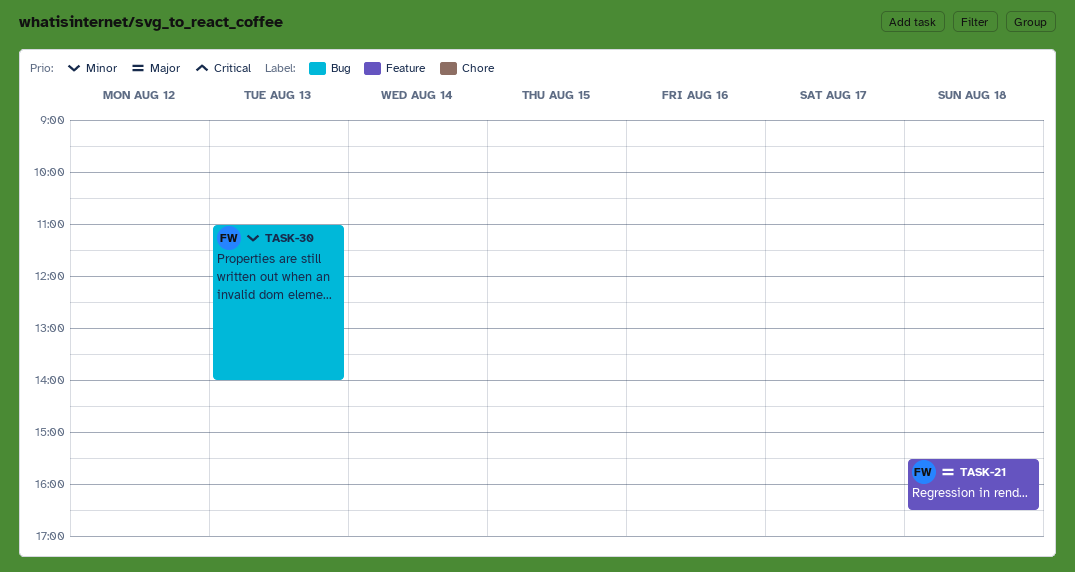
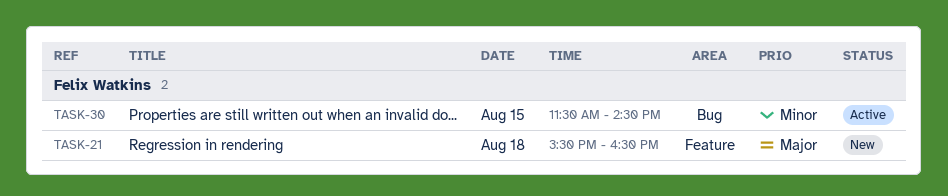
TASK-30, day: Aug 13 -> Aug 15
TASK-30, begins: 11:00 -> 11:30
TASK-30, ends: 14:00 -> 14:30

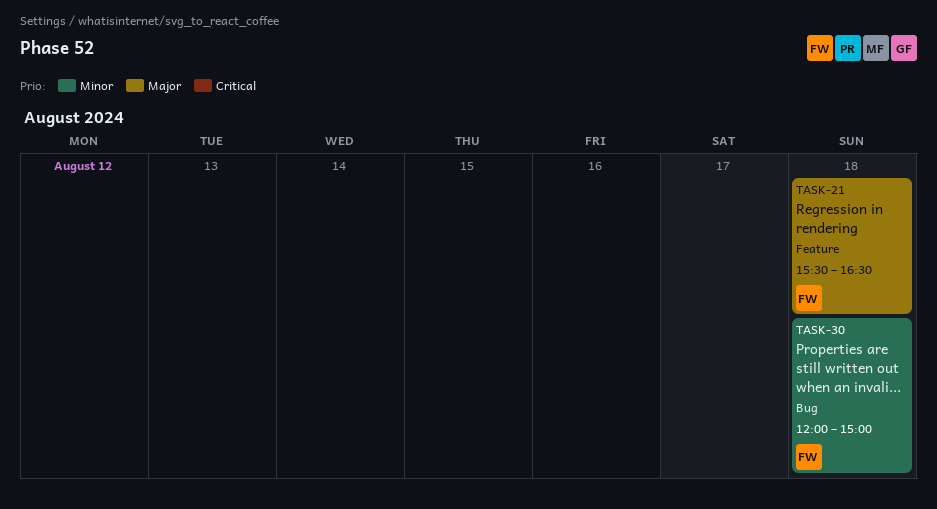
TASK-30, day: Aug 15 -> Aug 18
TASK-30, begins: 11:30 -> 12:00
TASK-30, ends: 14:30 -> 15:00

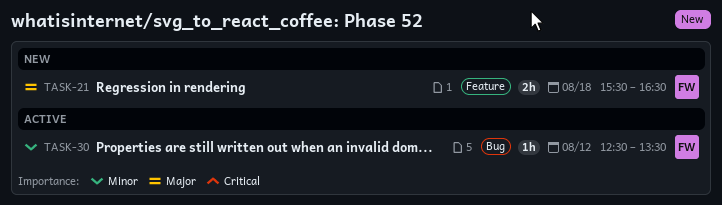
TASK-30, day: Aug 18 -> Aug 12
TASK-30, begins: 12:00 -> 12:30
TASK-30, ends: 15:00 -> 13:30

